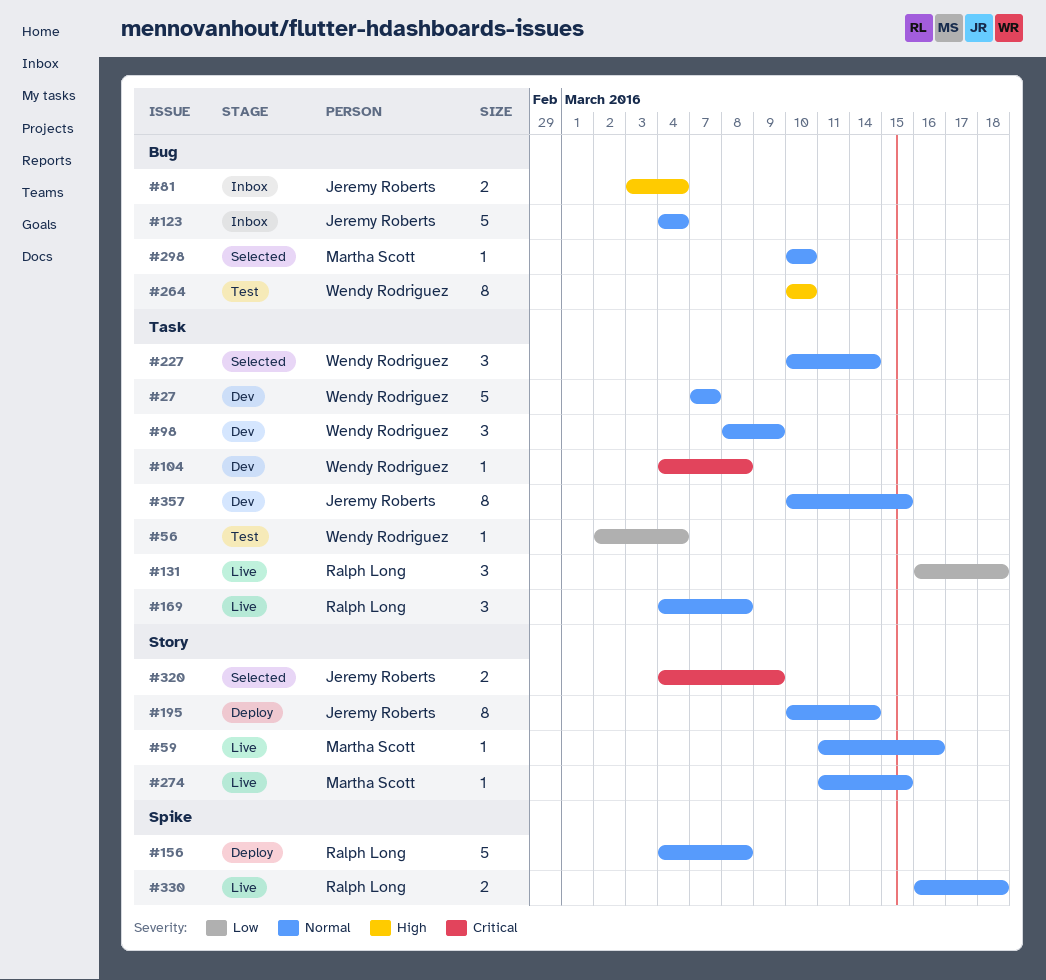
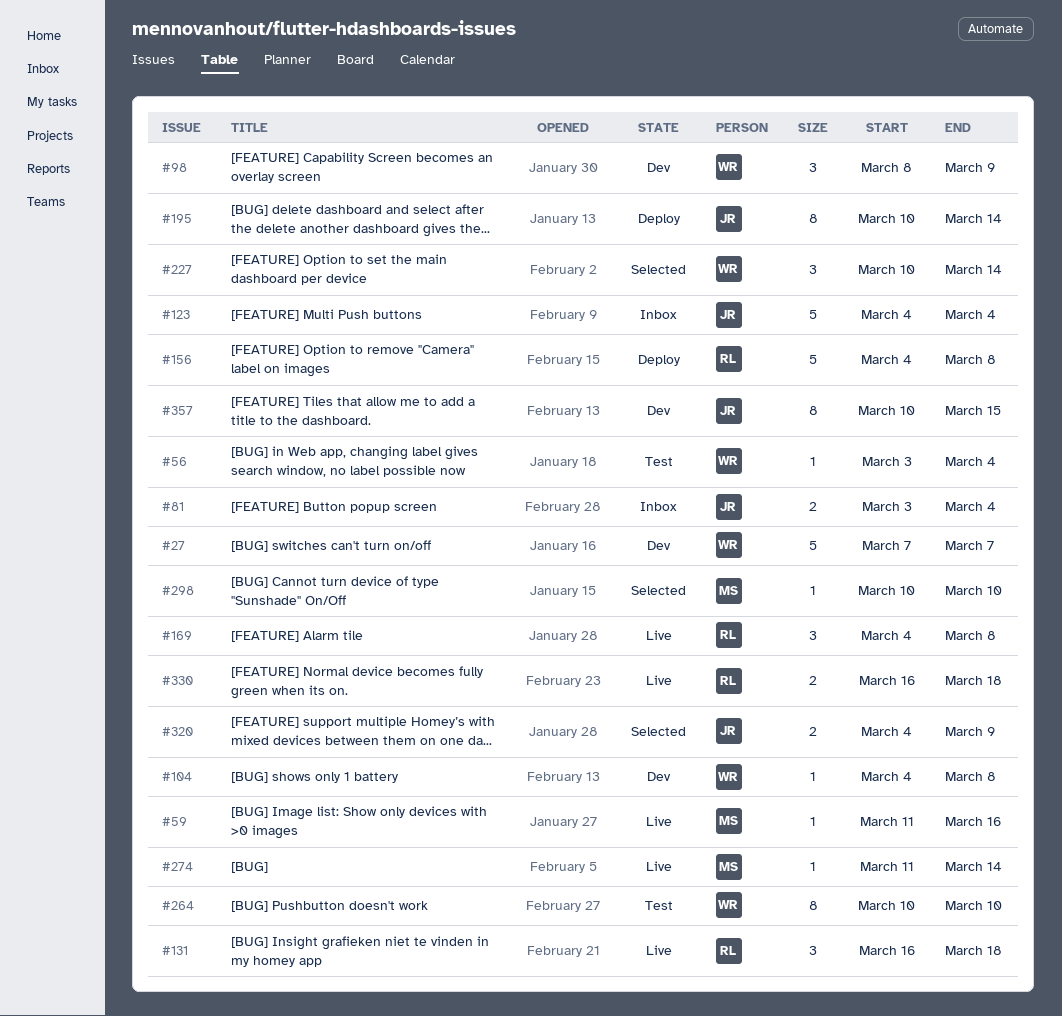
#56, start: Mar 2 -> Mar 3
#274, due: Mar 15 -> Mar 14

